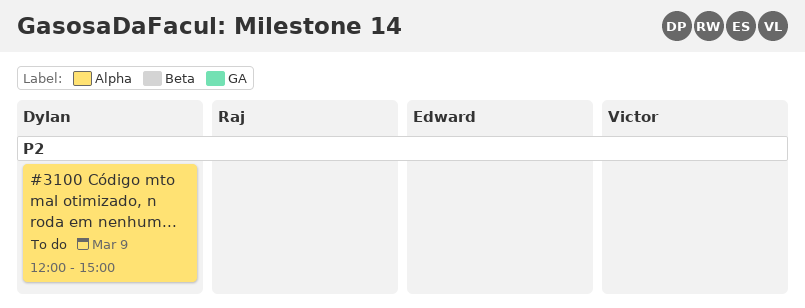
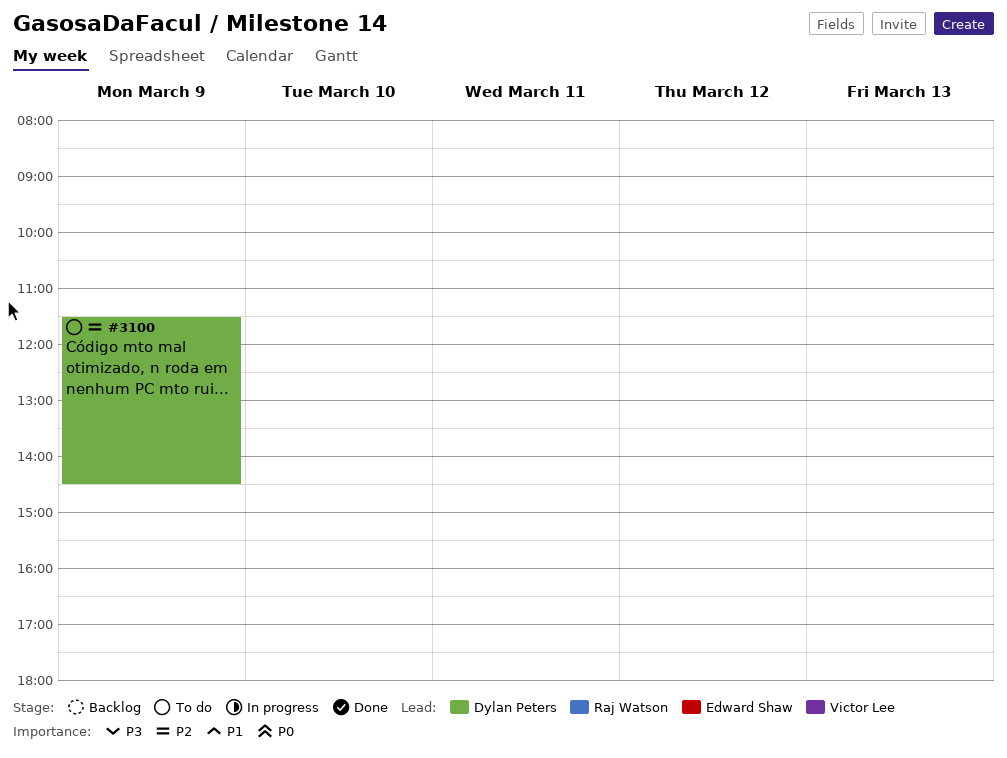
#3100, begins: 12:00 -> 11:30
#3100, ends: 15:00 -> 14:30

